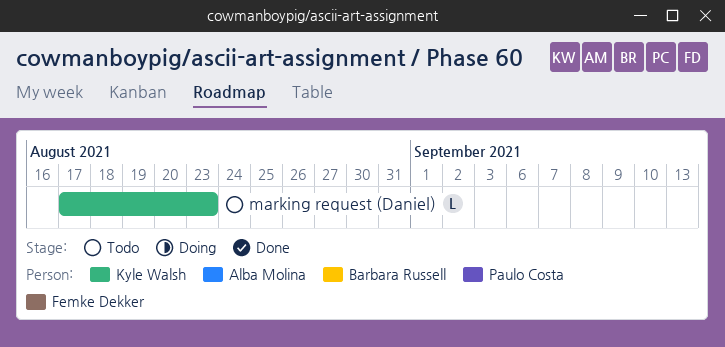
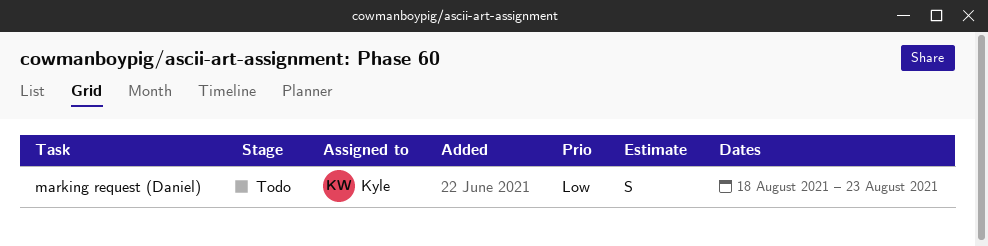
marking request (Daniel), estimate: L -> S
marking request (Daniel), start: Aug 17 -> Aug 18

